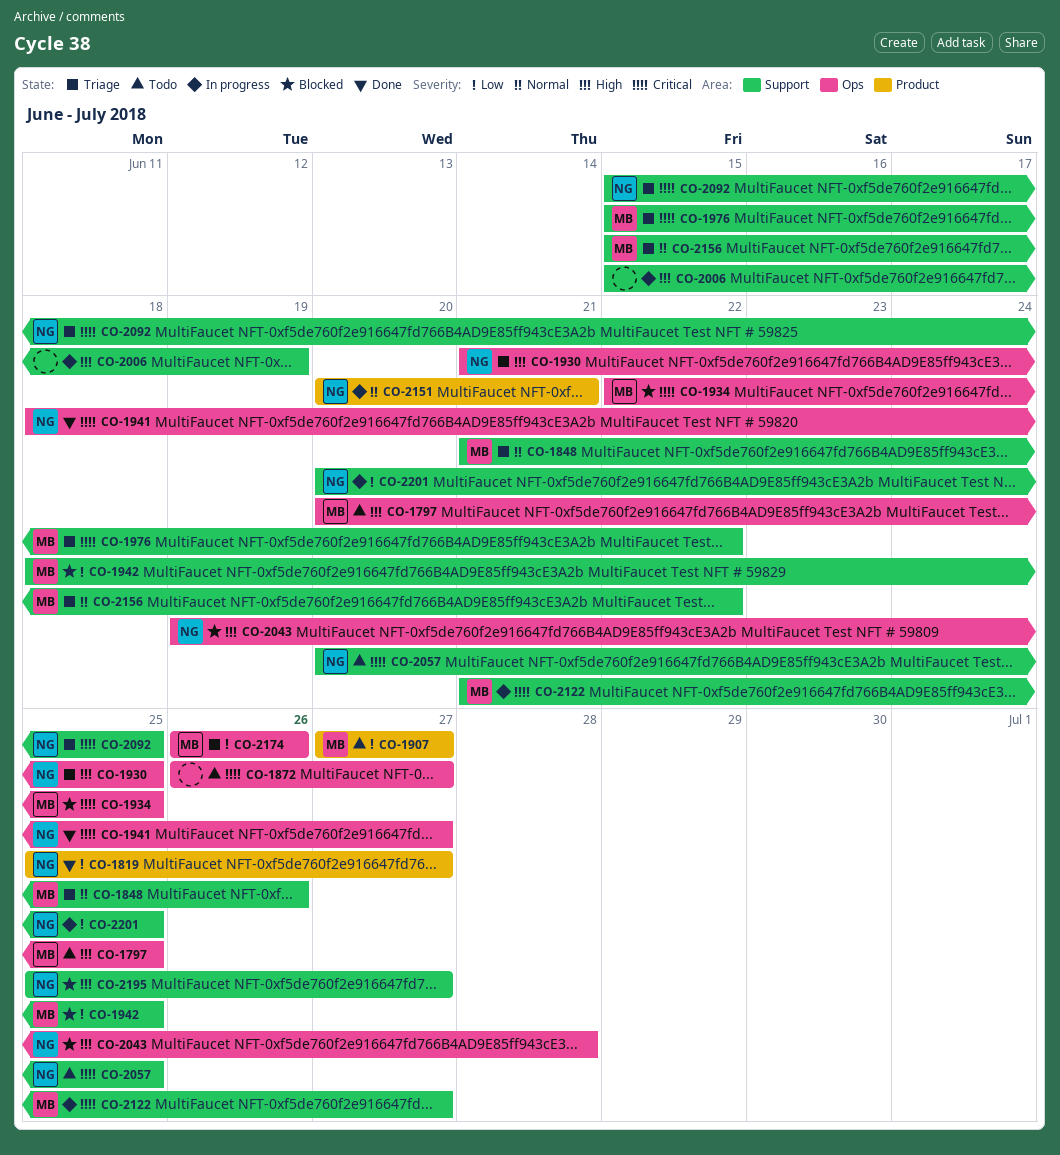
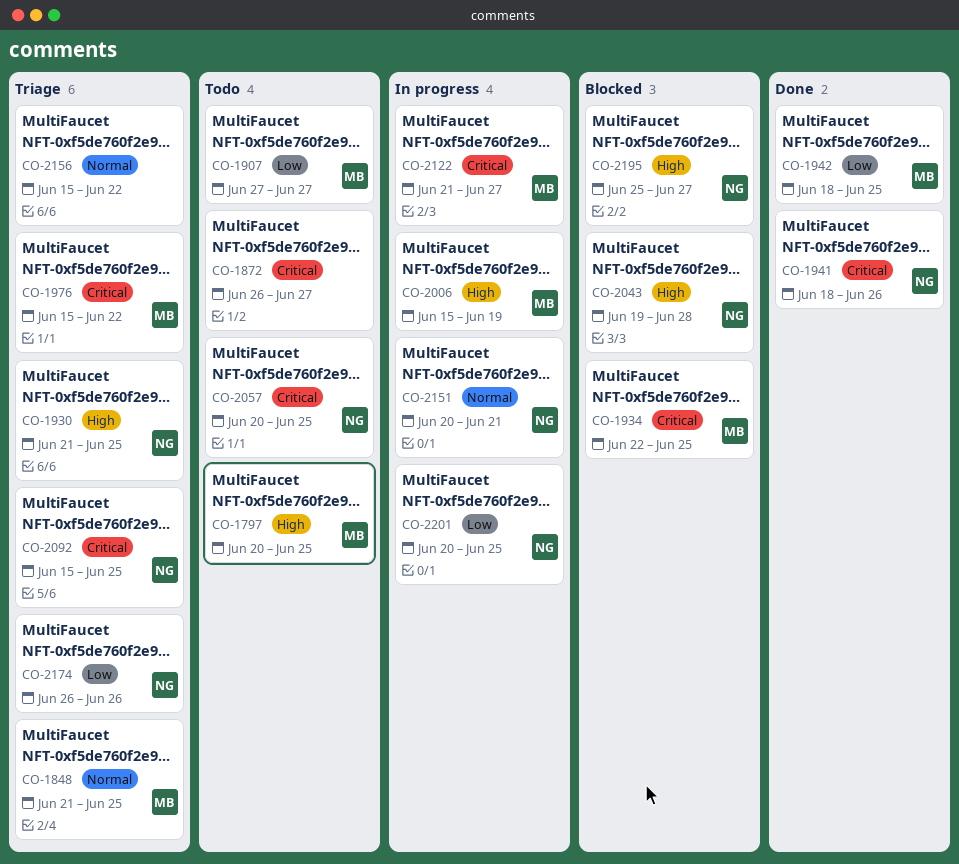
CO-1819: present -> none
CO-1848, due: Jun 26 -> Jun 25
CO-1941, due: Jun 27 -> Jun 26
CO-1942, status: Blocked -> Done
CO-2006, owner: none -> MB
CO-2156, owner: MB -> none
CO-2174, owner: MB -> NG

